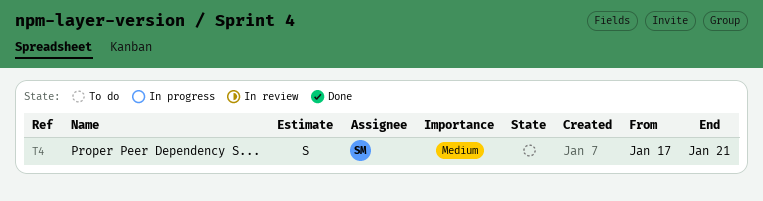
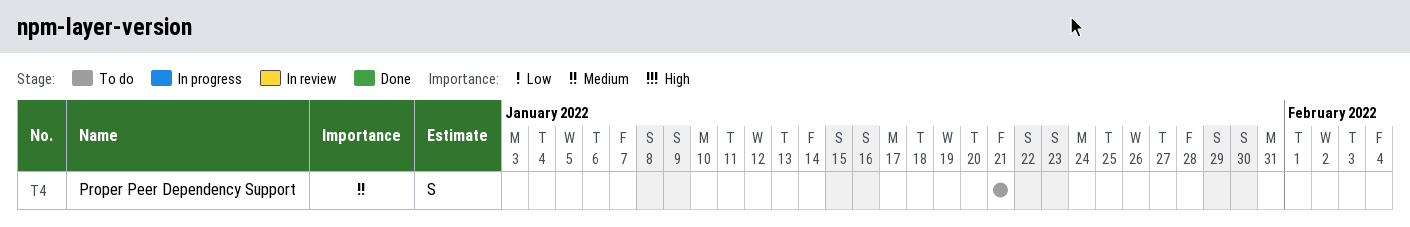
T4, start: Jan 17 -> Jan 21

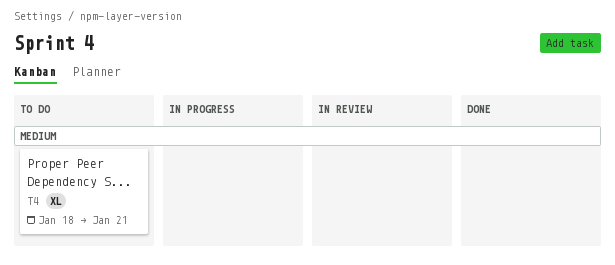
T4, estimate: S -> XL
T4, start: Jan 21 -> Jan 18

